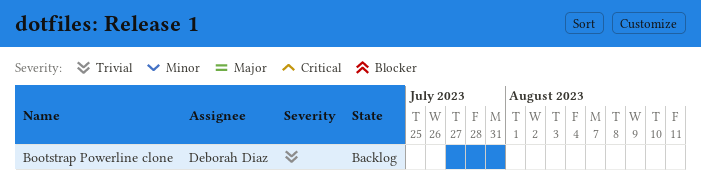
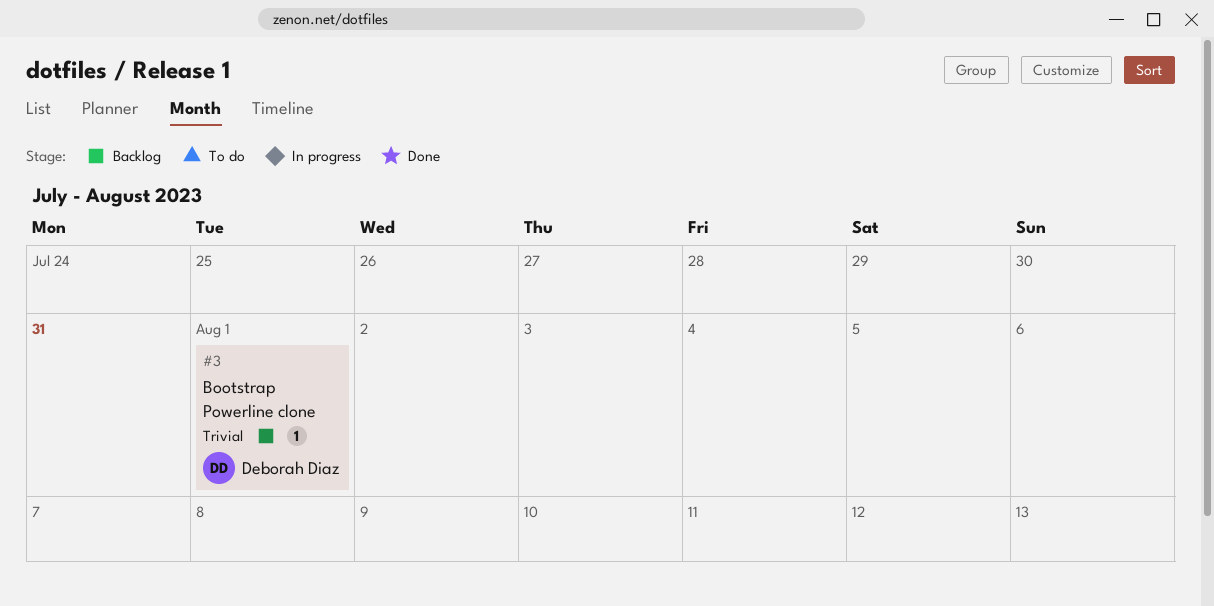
Bootstrap Powerline clone, due: Jul 31 -> Aug 1

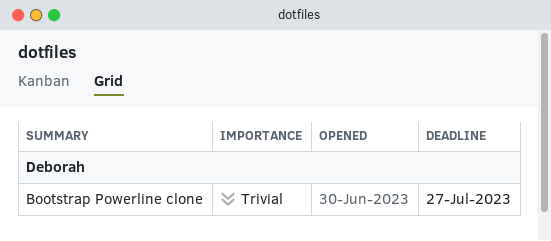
Bootstrap Powerline clone, due: Aug 1 -> Jul 27

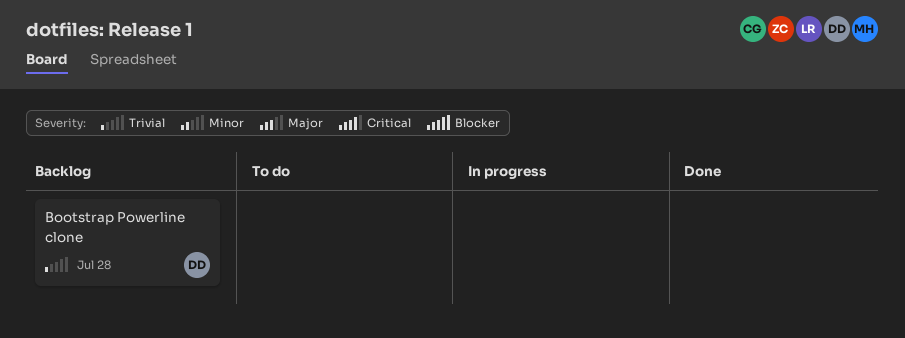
Bootstrap Powerline clone, due: Jul 27 -> Jul 28

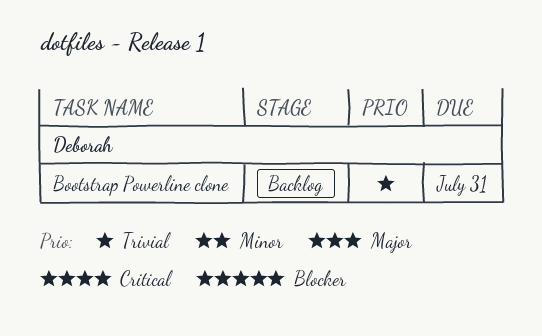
Bootstrap Powerline clone, due: Jul 28 -> Jul 31

